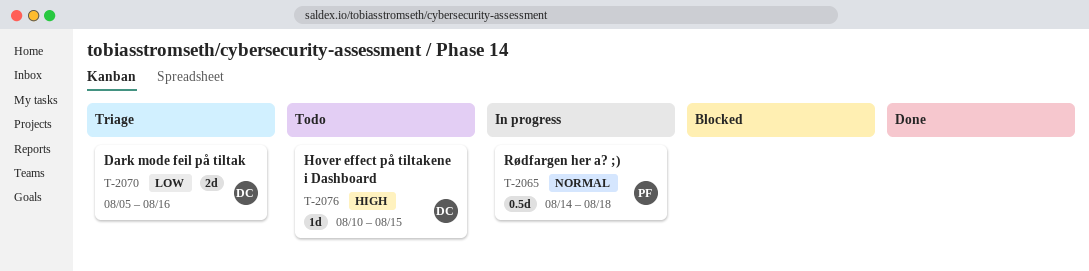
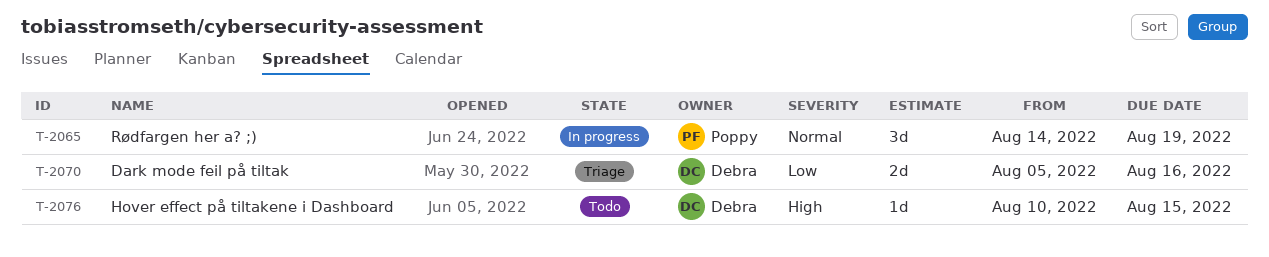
T-2065, estimate: 0.5d -> 3d
T-2065, due: Aug 18 -> Aug 19

